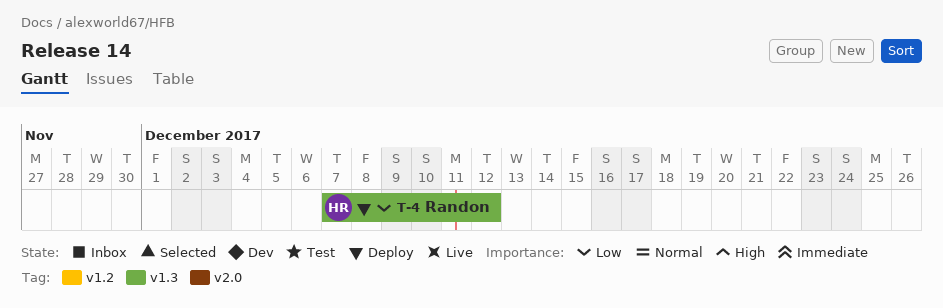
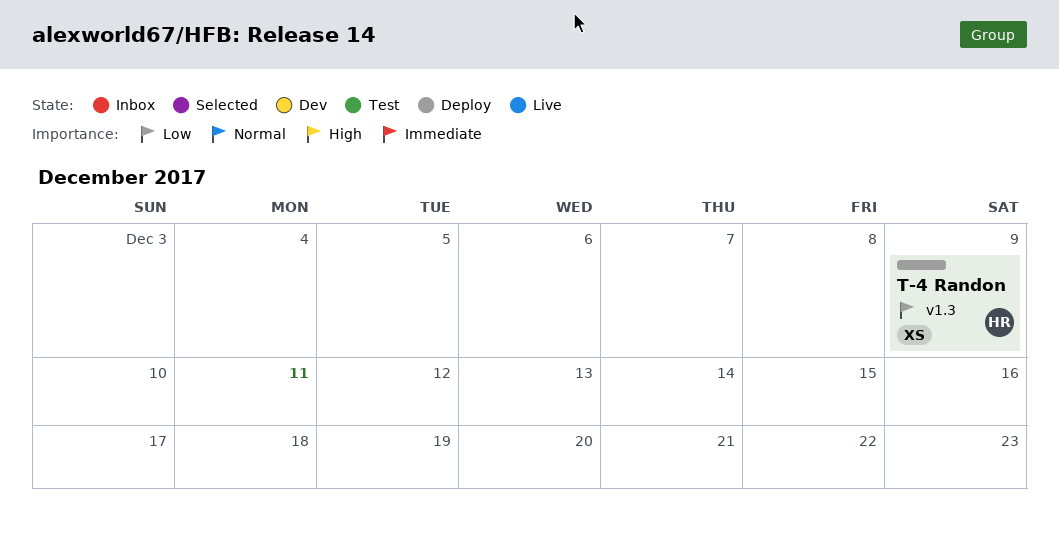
T-4, due: Dec 12 -> Dec 9

